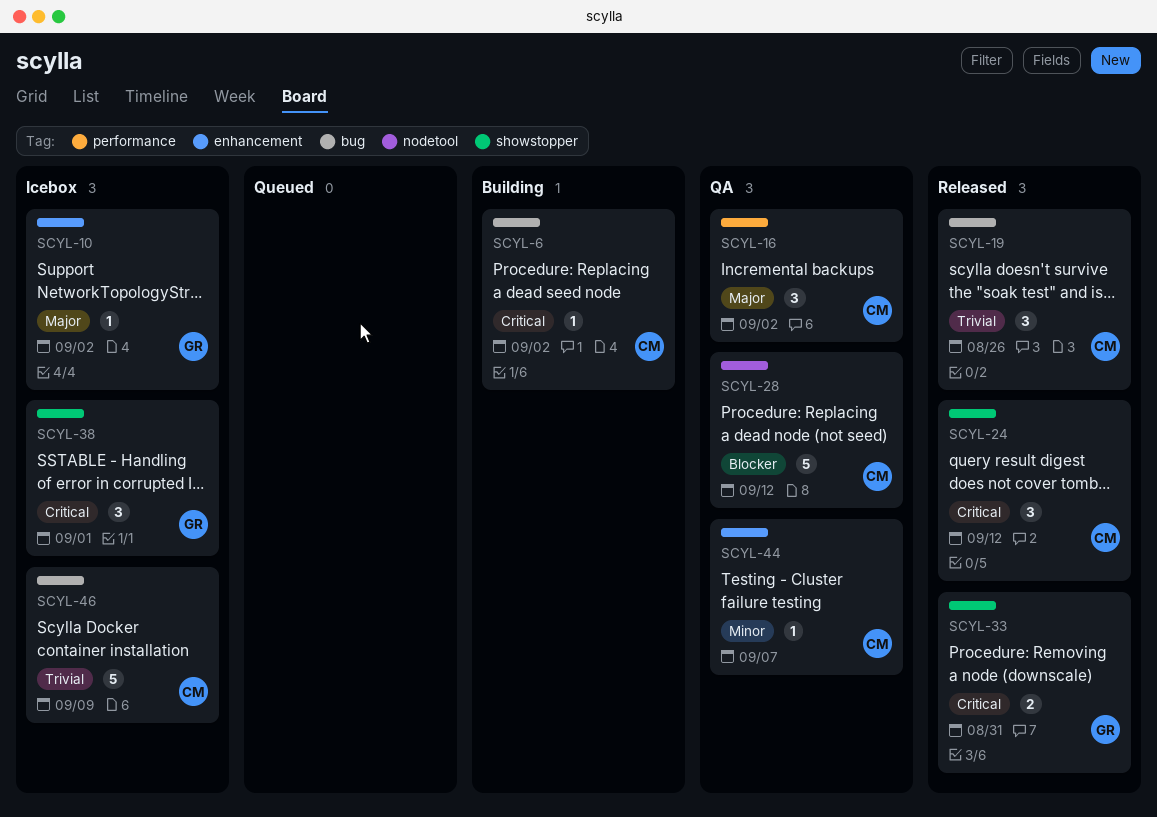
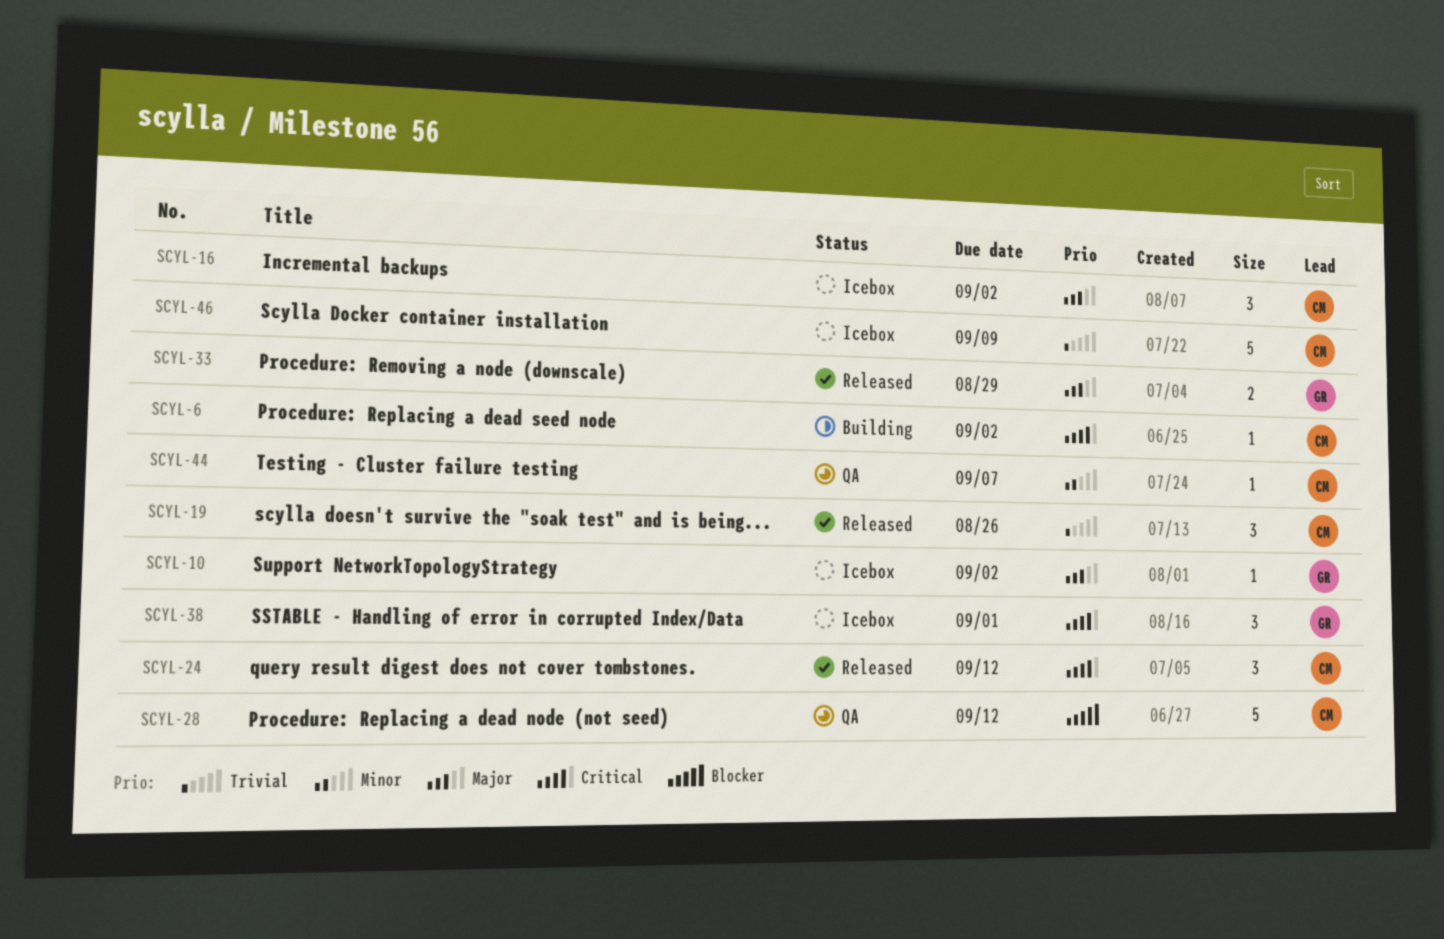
SCYL-16, status: QA -> Icebox
SCYL-33, priority: Critical -> Major
SCYL-33, due: Aug 31 -> Aug 29

